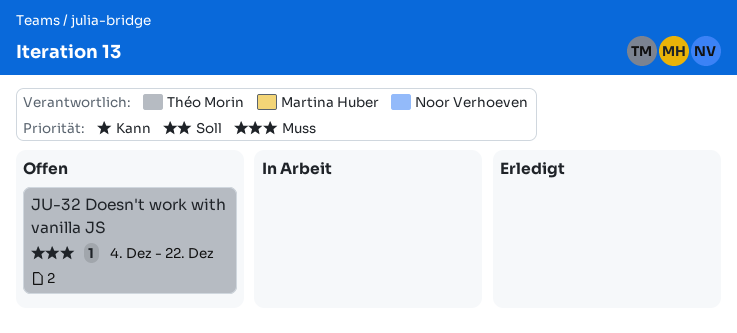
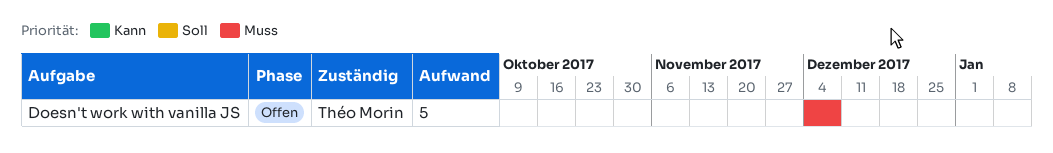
Doesn't work with vanilla JS, estimate: 1 -> 5
Doesn't work with vanilla JS, due: Dec 22 -> Dec 8

